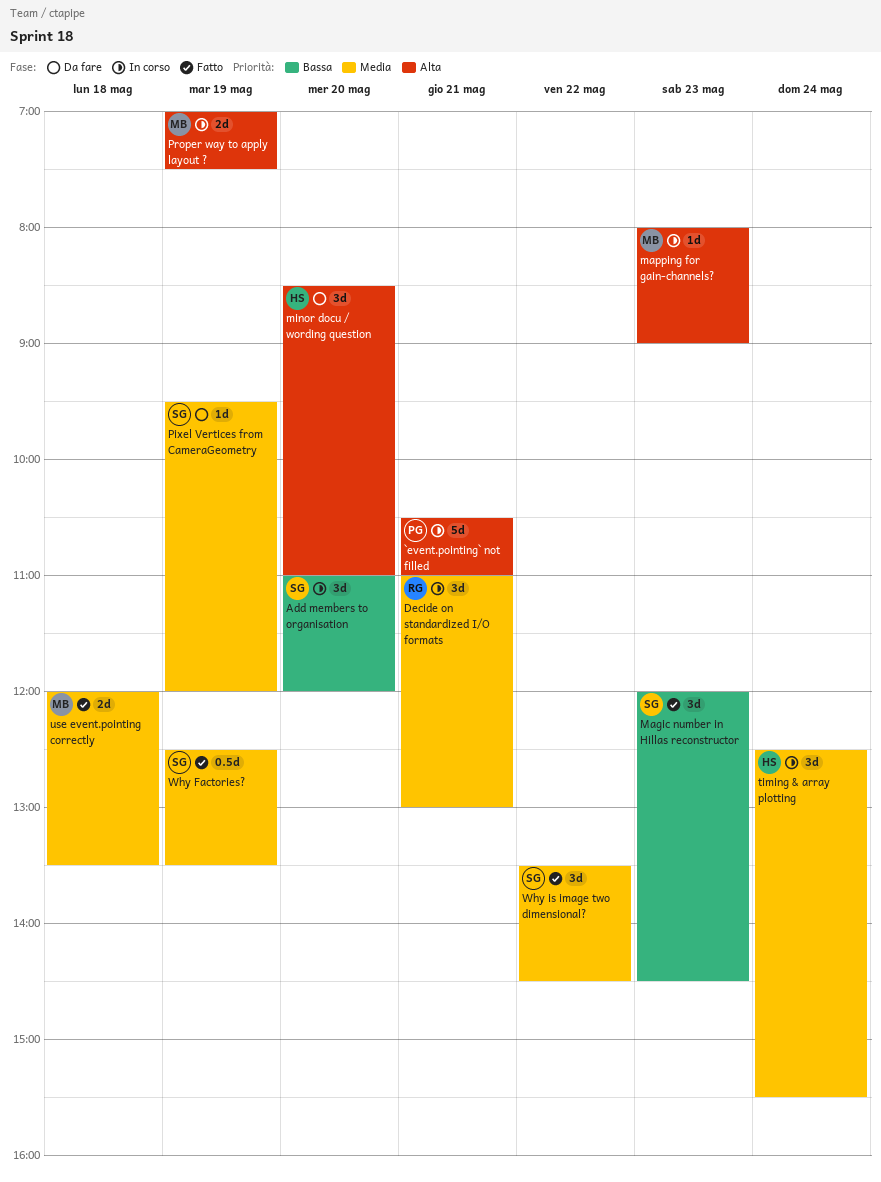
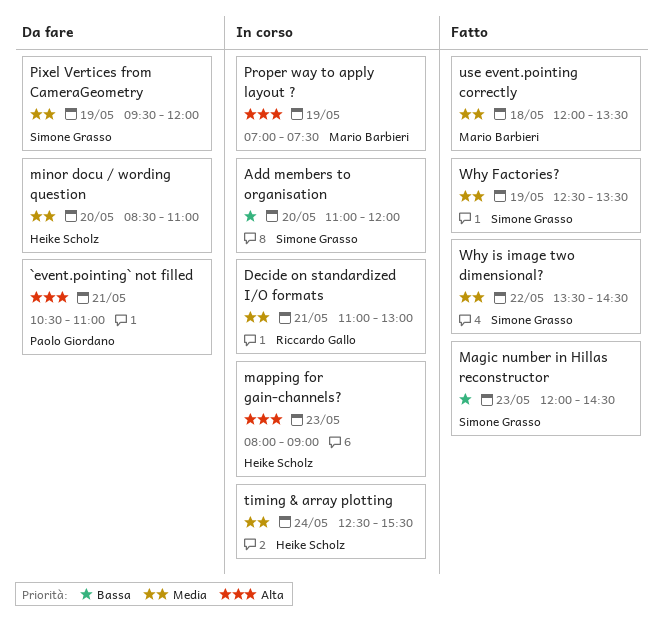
`event.pointing` not filled, status: In corso -> Da fare
mapping for gain-channels?, owner: Mario Barbieri -> Heike Scholz
minor docu / wording question, priority: Alta -> Media

